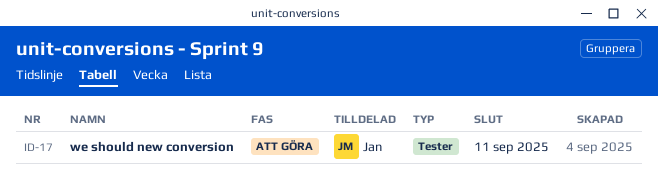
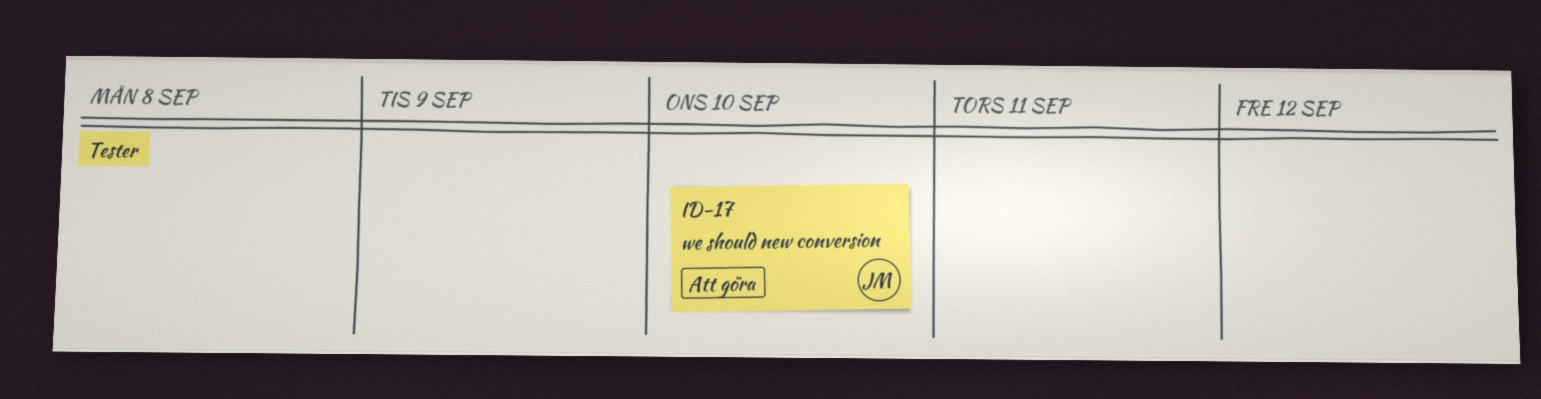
ID-17, due: Sep 11 -> Sep 10

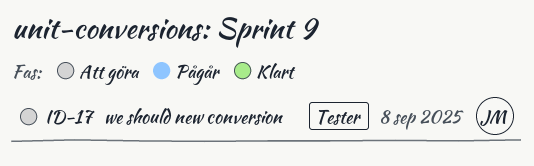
ID-17, due: Sep 10 -> Sep 8

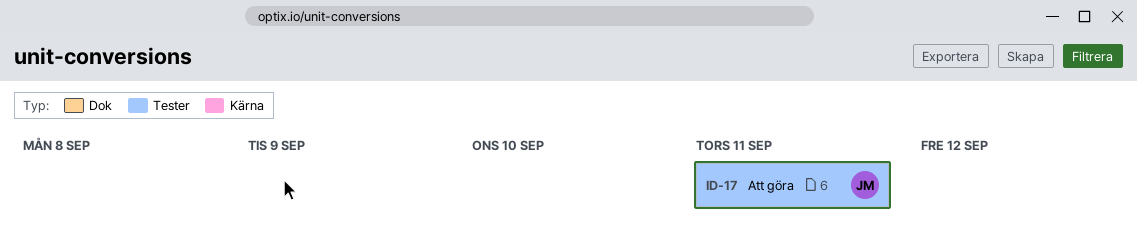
ID-17, due: Sep 8 -> Sep 11

